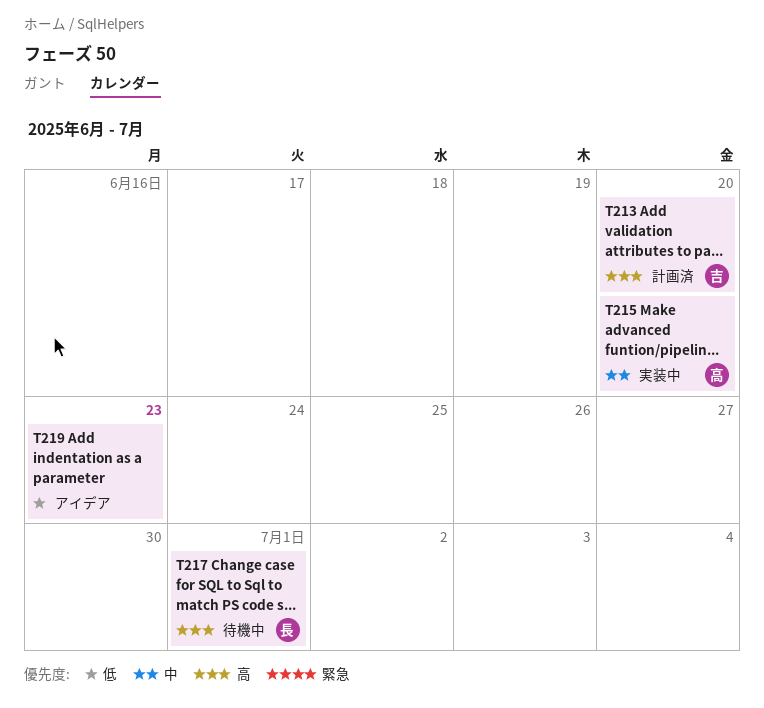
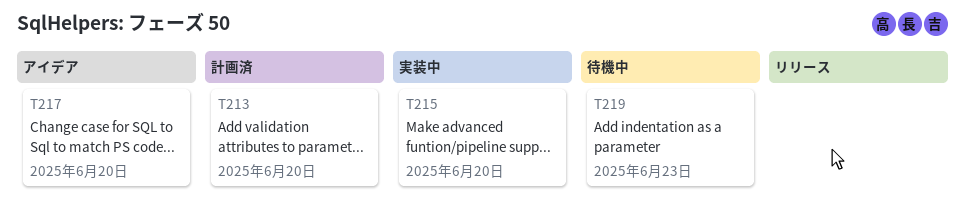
T217, status: 待機中 -> アイデア
T217, due: Jul 1 -> Jun 20
T219, status: アイデア -> 待機中

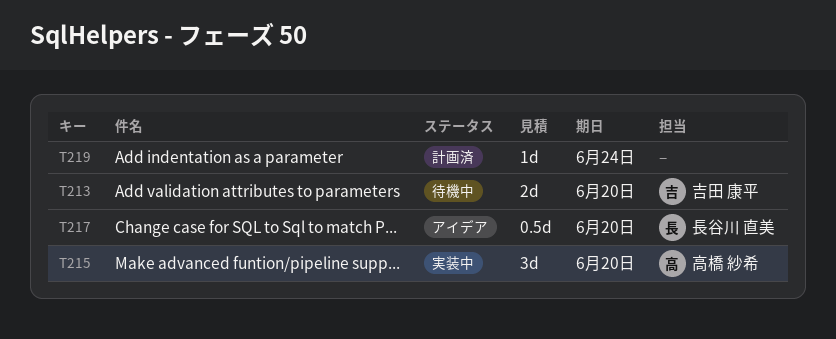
T213, status: 計画済 -> 待機中
T219, status: 待機中 -> 計画済
T219, due: Jun 23 -> Jun 24

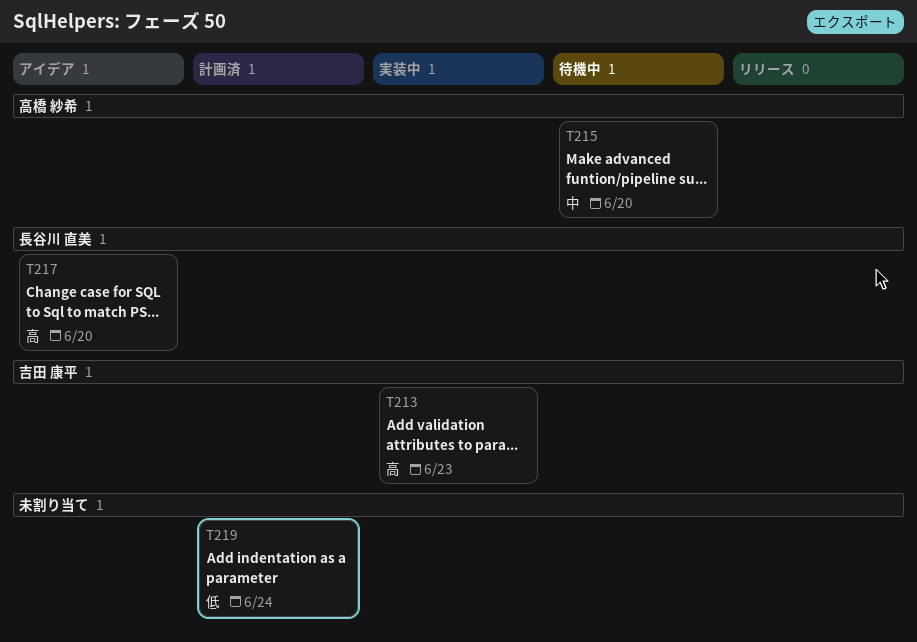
T213, status: 待機中 -> 実装中
T213, due: Jun 20 -> Jun 23
T215, status: 実装中 -> 待機中

